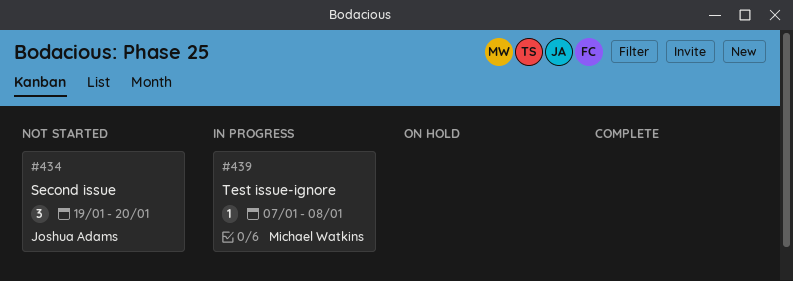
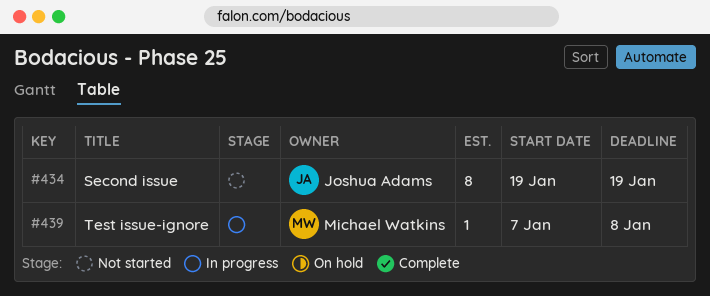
#434, estimate: 3 -> 8
#434, due: Jan 20 -> Jan 19

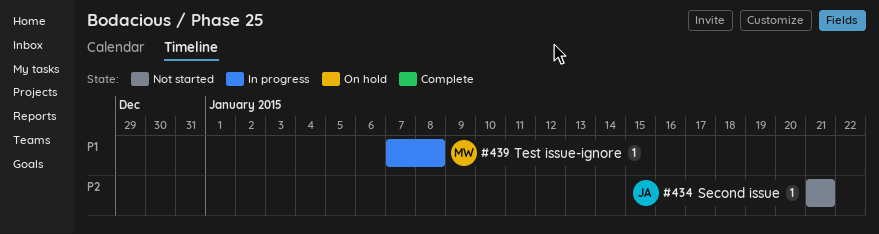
#434, estimate: 8 -> 1
#434, start: Jan 19 -> Jan 21
#434, due: Jan 19 -> Jan 21

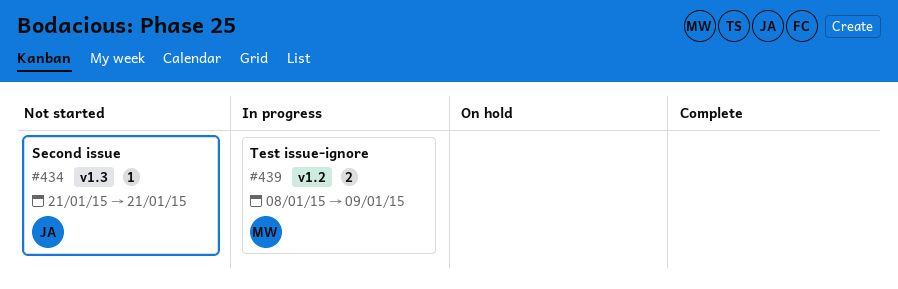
#439, estimate: 1 -> 2
#439, start: Jan 7 -> Jan 8
#439, due: Jan 8 -> Jan 9

